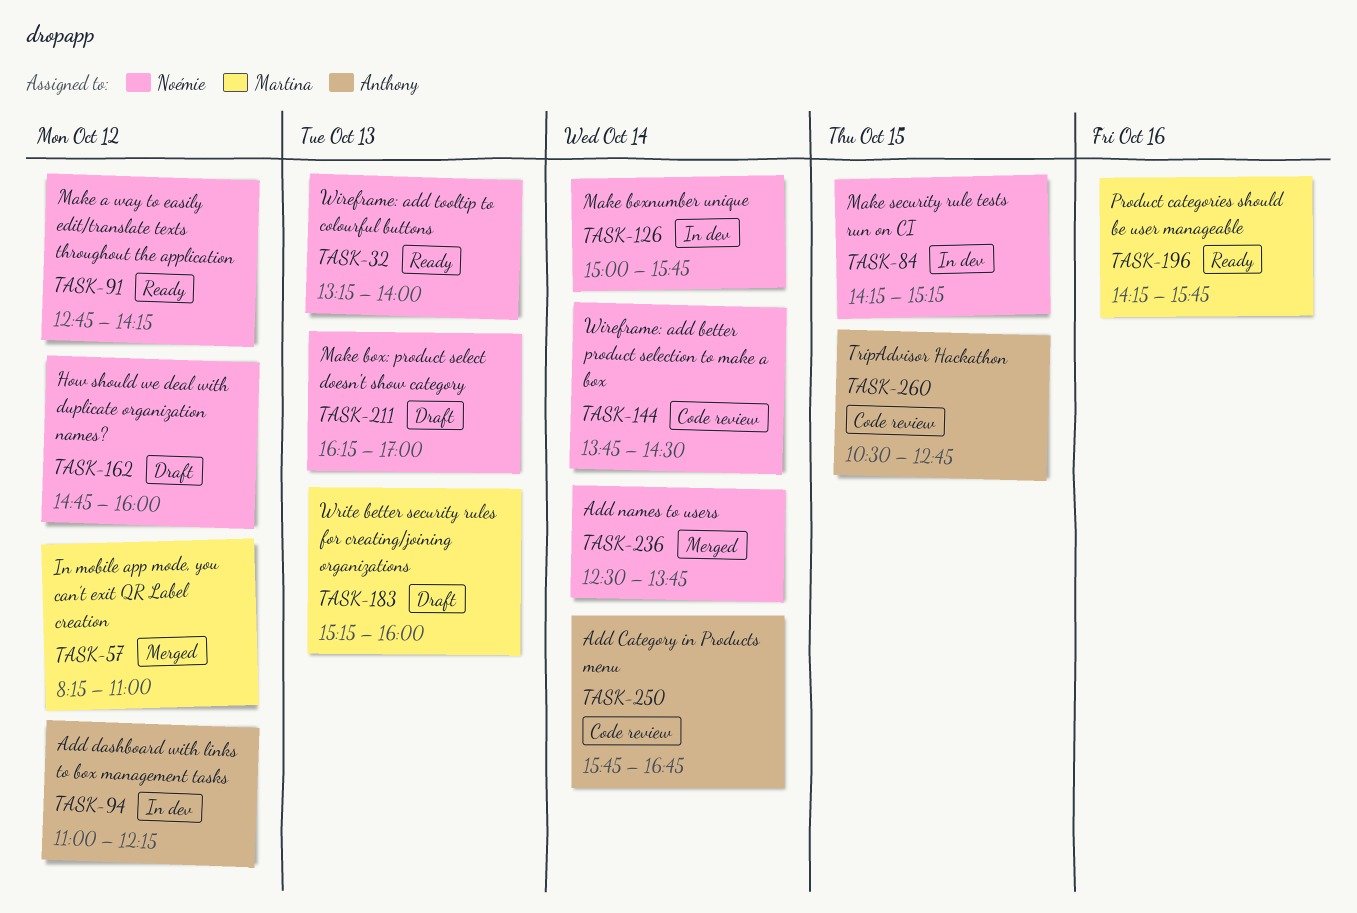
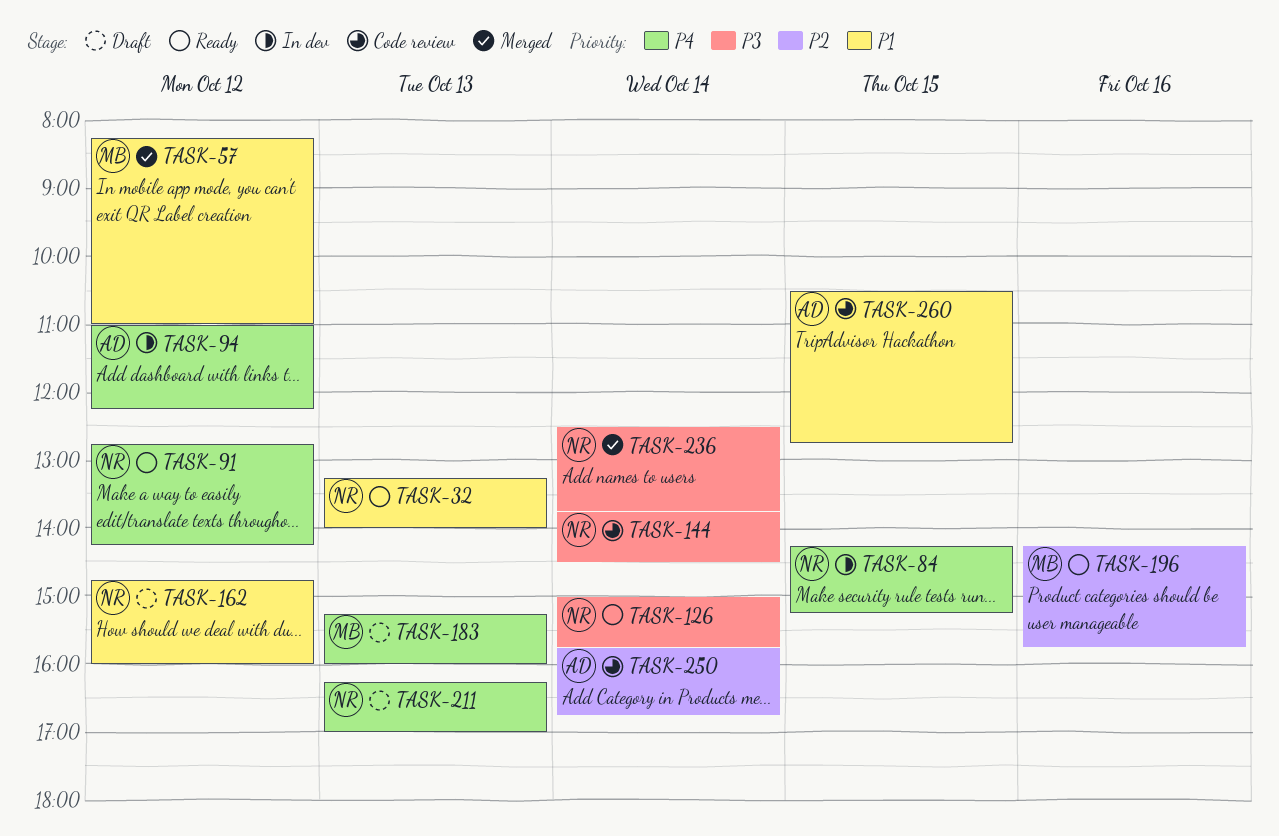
TASK-126, status: In dev -> Ready

